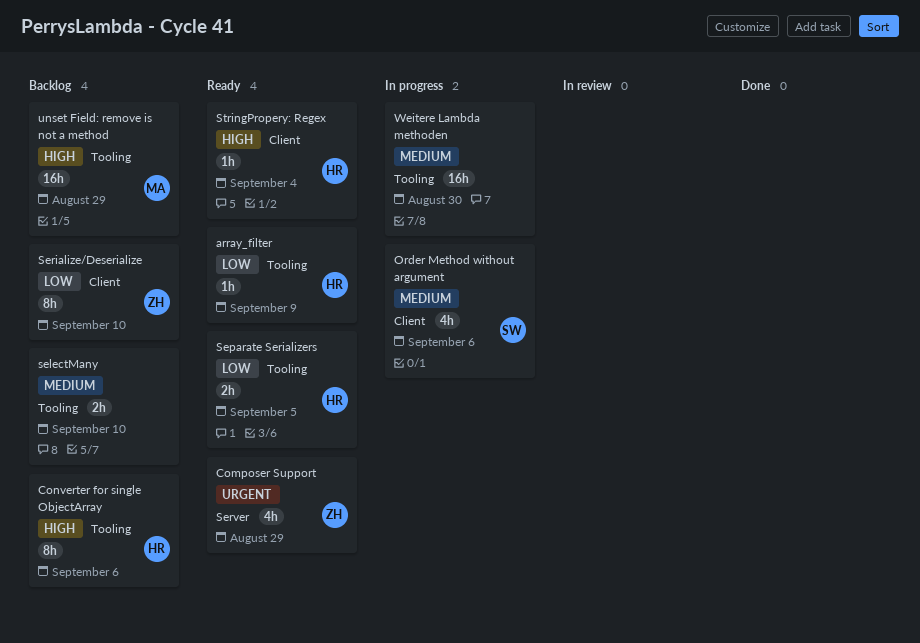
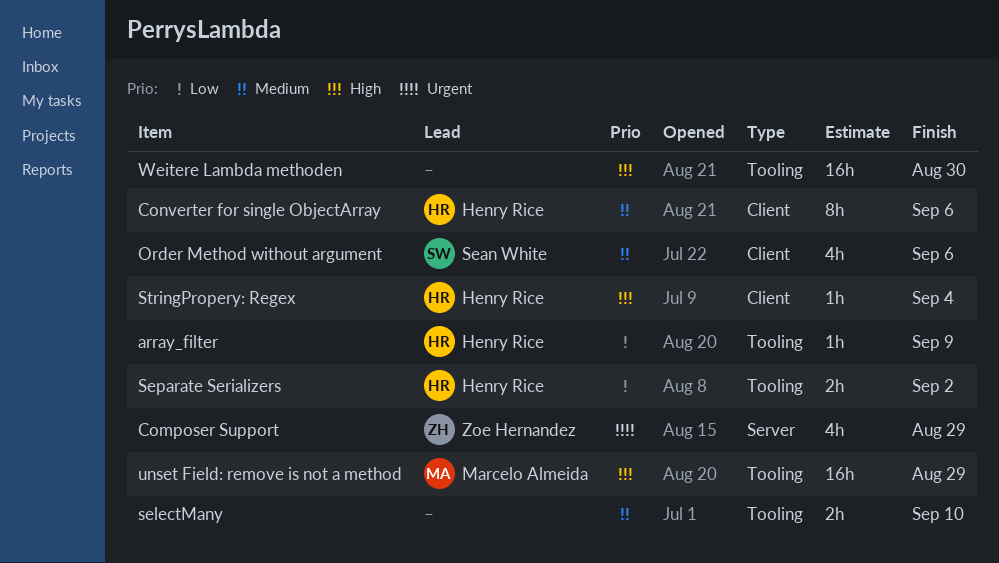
Converter for single ObjectArray, priority: High -> Medium
Converter for single ObjectArray, label: Tooling -> Client
Separate Serializers, due: Sep 5 -> Sep 2
Serialize/Deserialize: present -> none
Weitere Lambda methoden, priority: Medium -> High

